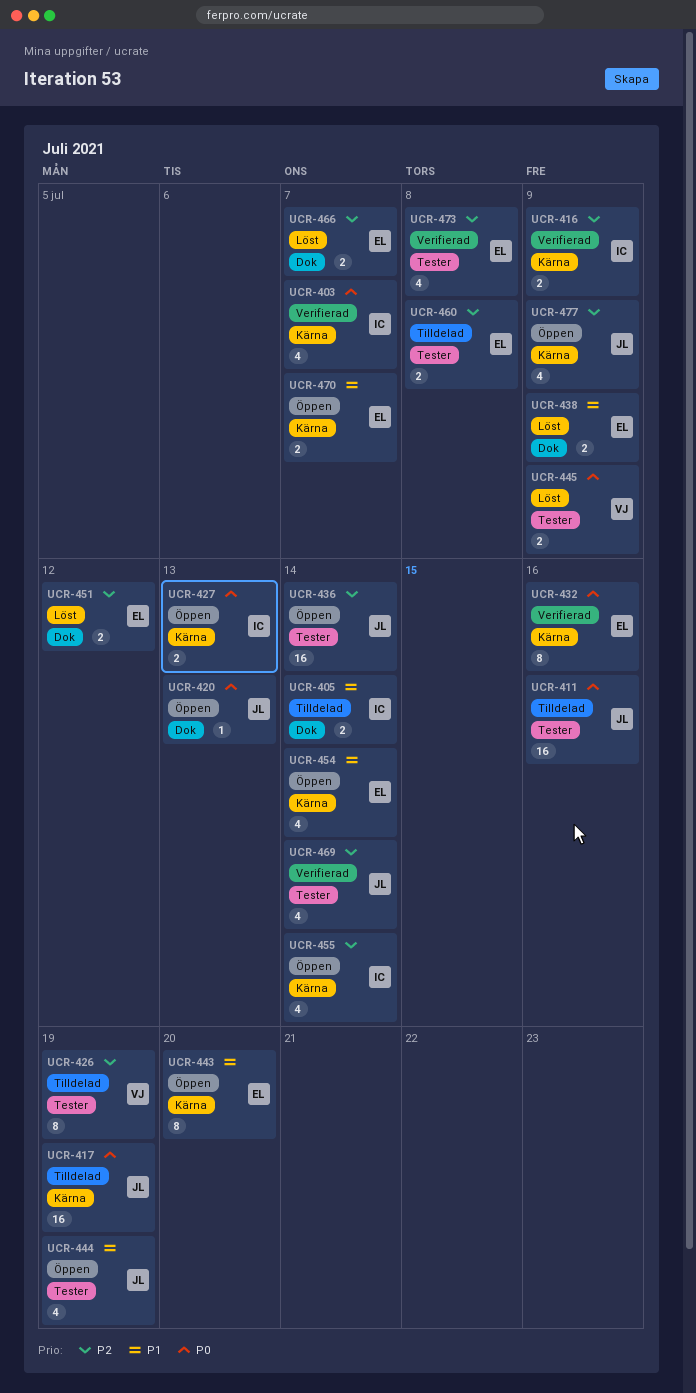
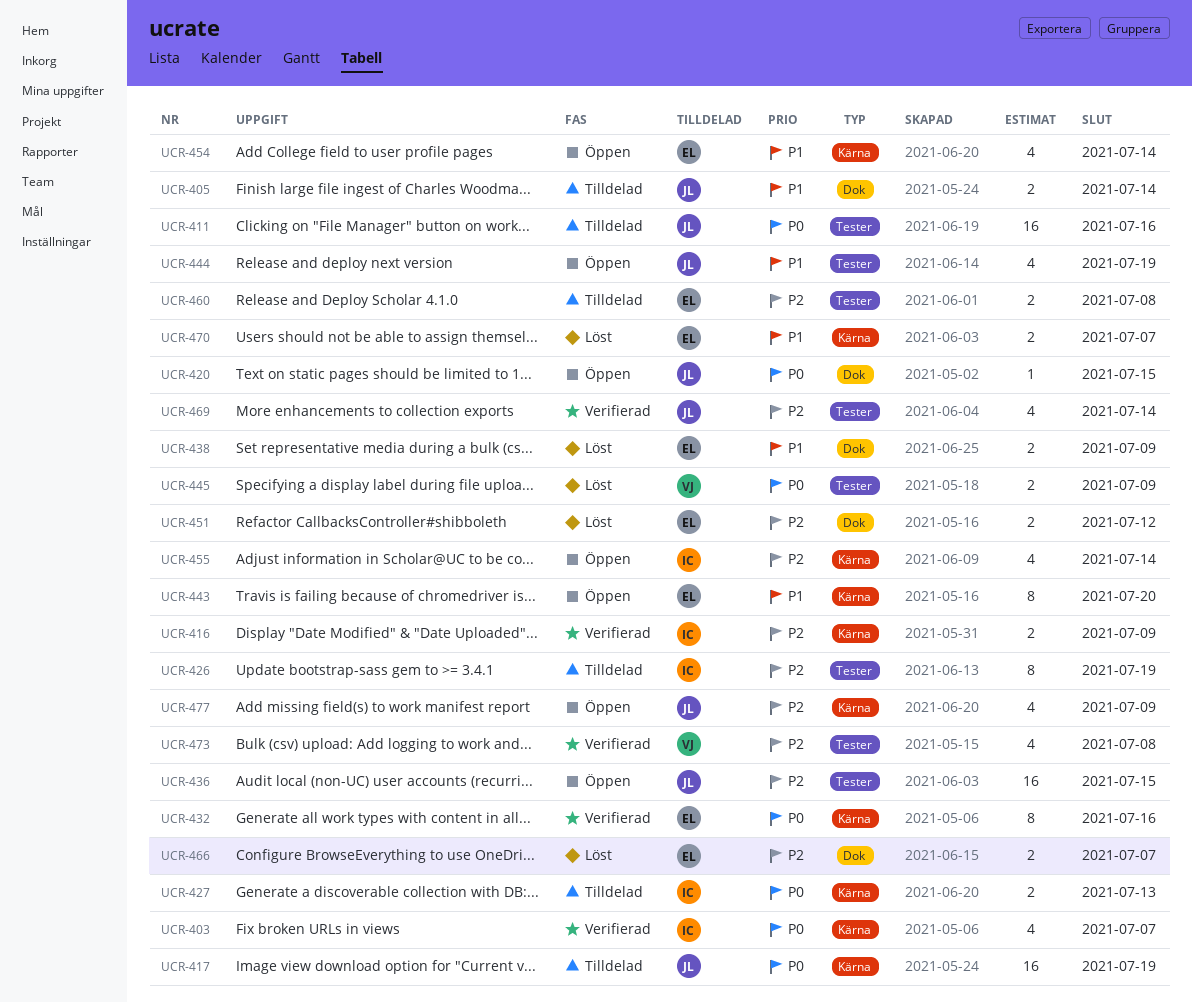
UCR-405, owner: IC -> JL
UCR-420, due: Jul 13 -> Jul 15
UCR-426, owner: VJ -> IC
UCR-427, status: Öppen -> Tilldelad
UCR-436, due: Jul 14 -> Jul 15
UCR-470, status: Öppen -> Löst
UCR-473, owner: EL -> VJ

